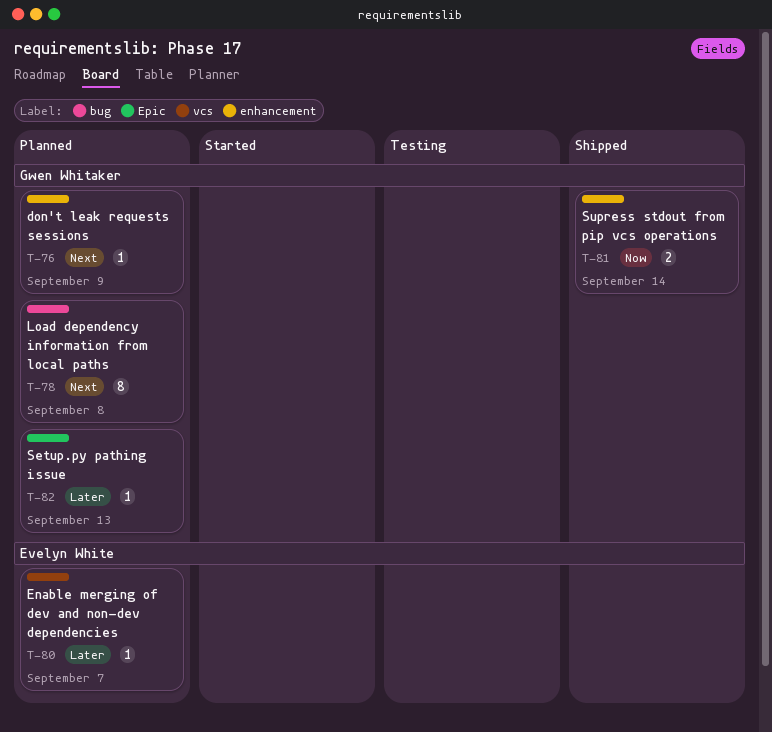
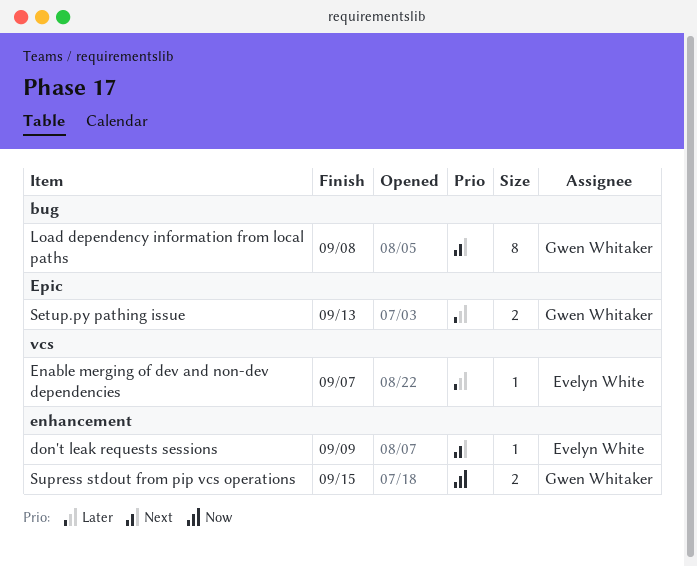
don't leak requests sessions, owner: Gwen Whitaker -> Evelyn White
Setup.py pathing issue, estimate: 1 -> 2
Supress stdout from pip vcs operations, due: Sep 14 -> Sep 15

